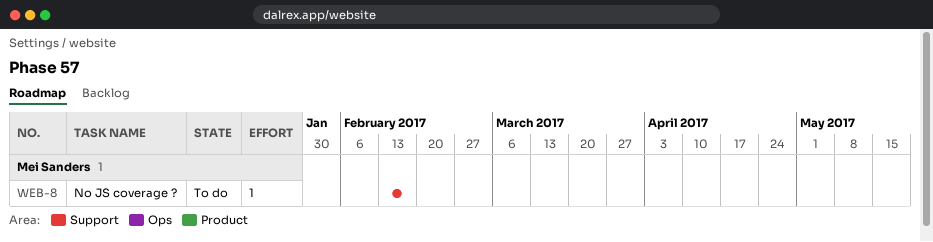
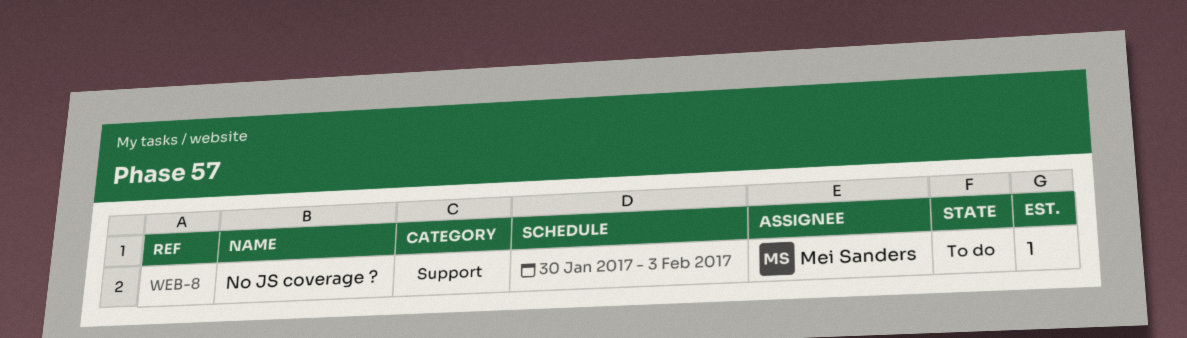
WEB-8, start: Feb 13 -> Jan 30
WEB-8, due: Feb 17 -> Feb 3

